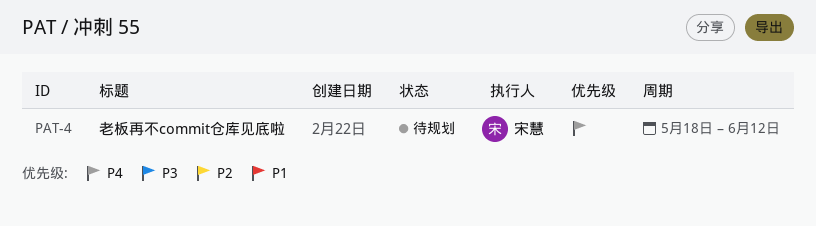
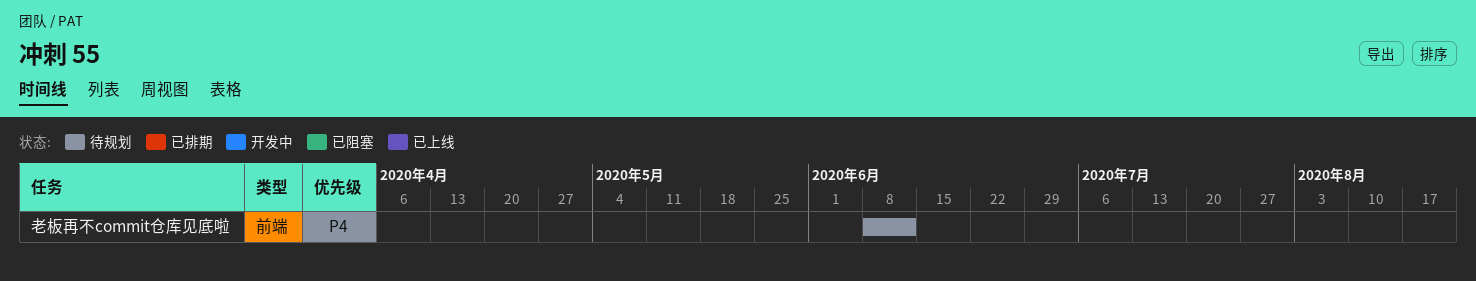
老板再不commit仓库见底啦, start: May 18 -> Jun 8

